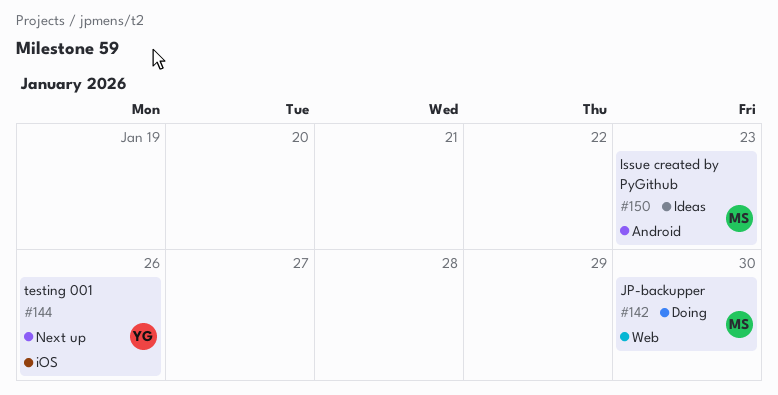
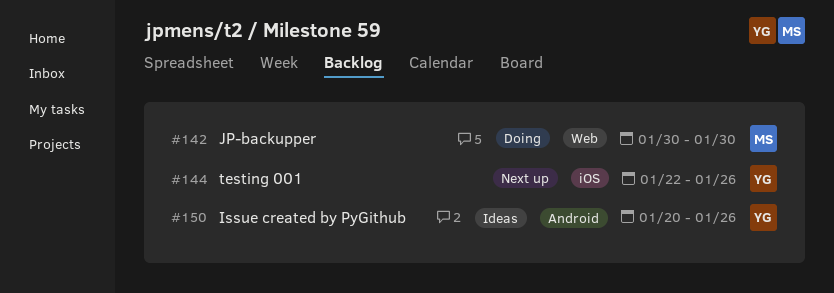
#150, owner: MS -> YG
#150, due: Jan 23 -> Jan 26

